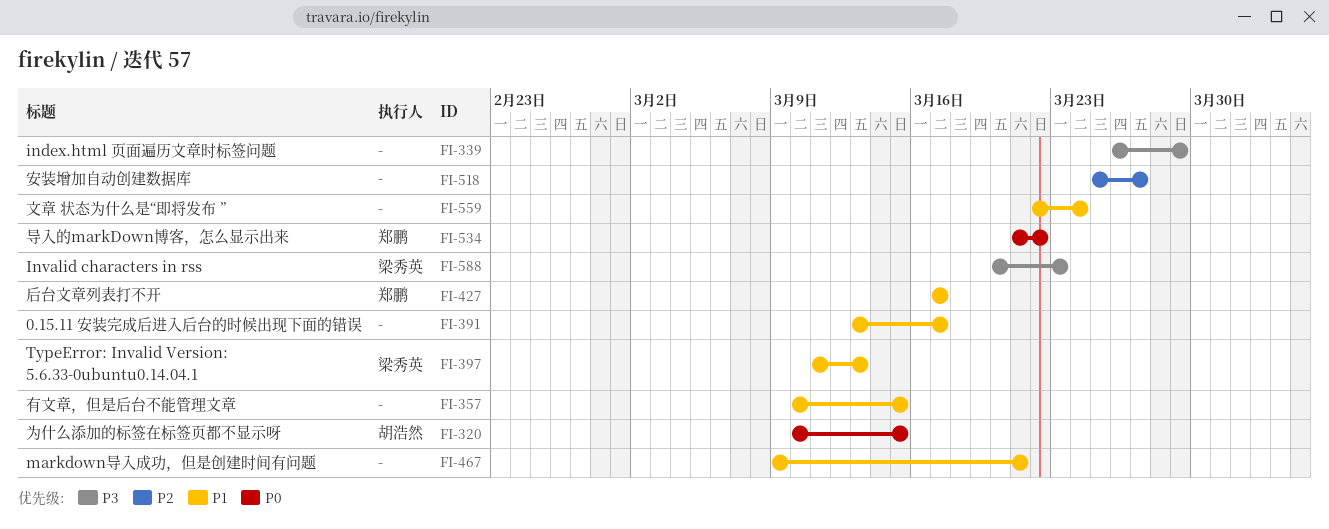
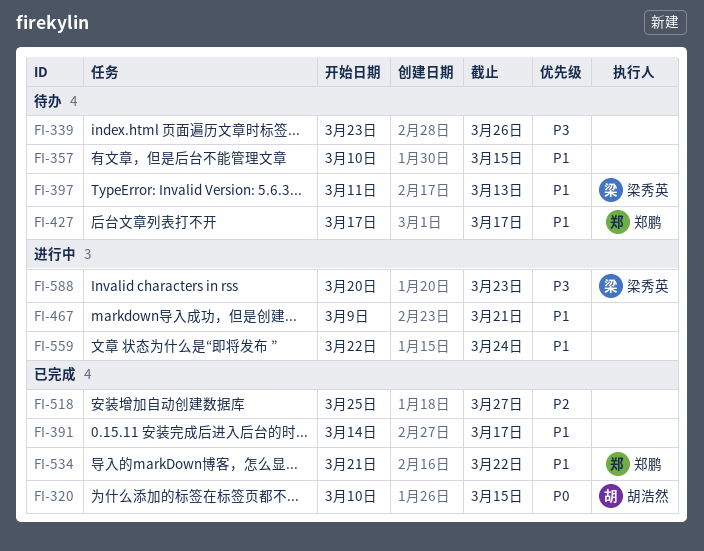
FI-339, start: Mar 26 -> Mar 23
FI-339, due: Mar 29 -> Mar 26
FI-391, start: Mar 13 -> Mar 14
FI-534, priority: P0 -> P1

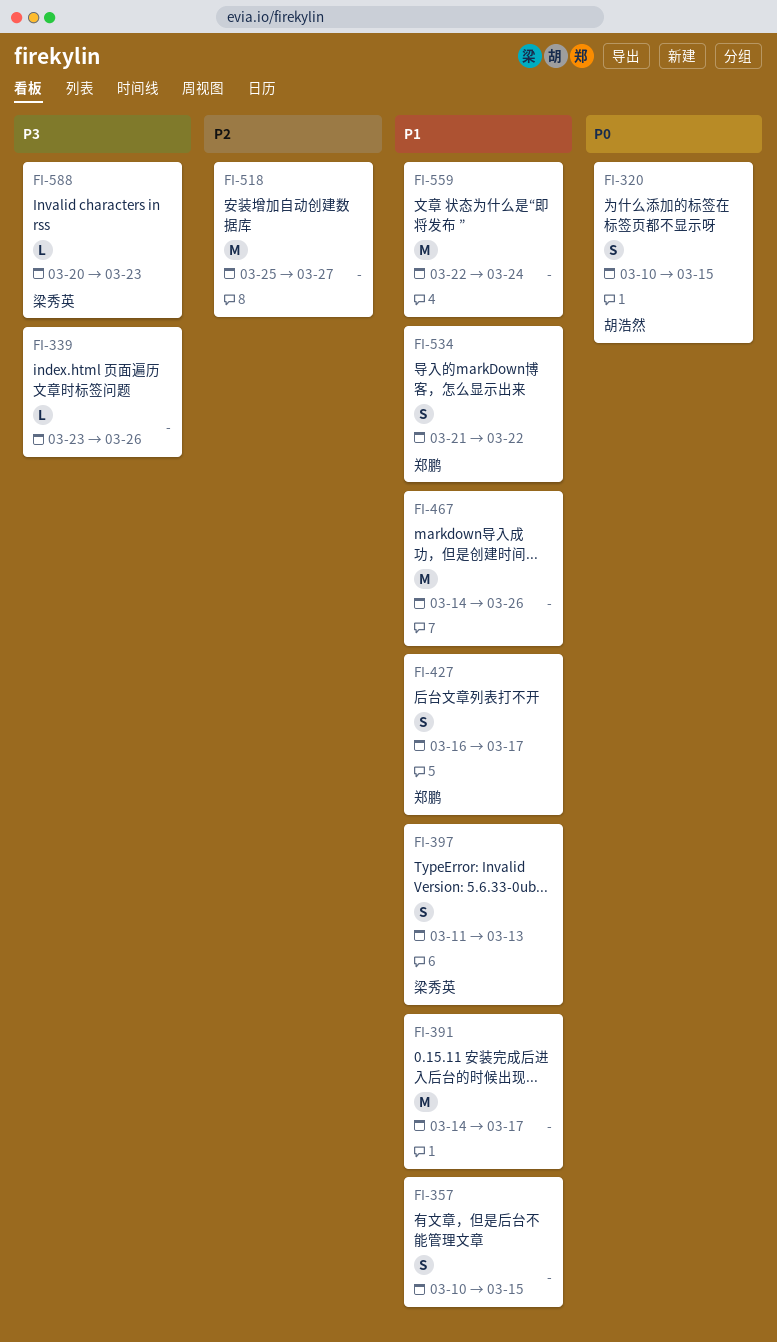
FI-427, start: Mar 17 -> Mar 16
FI-467, start: Mar 9 -> Mar 14
FI-467, due: Mar 21 -> Mar 26

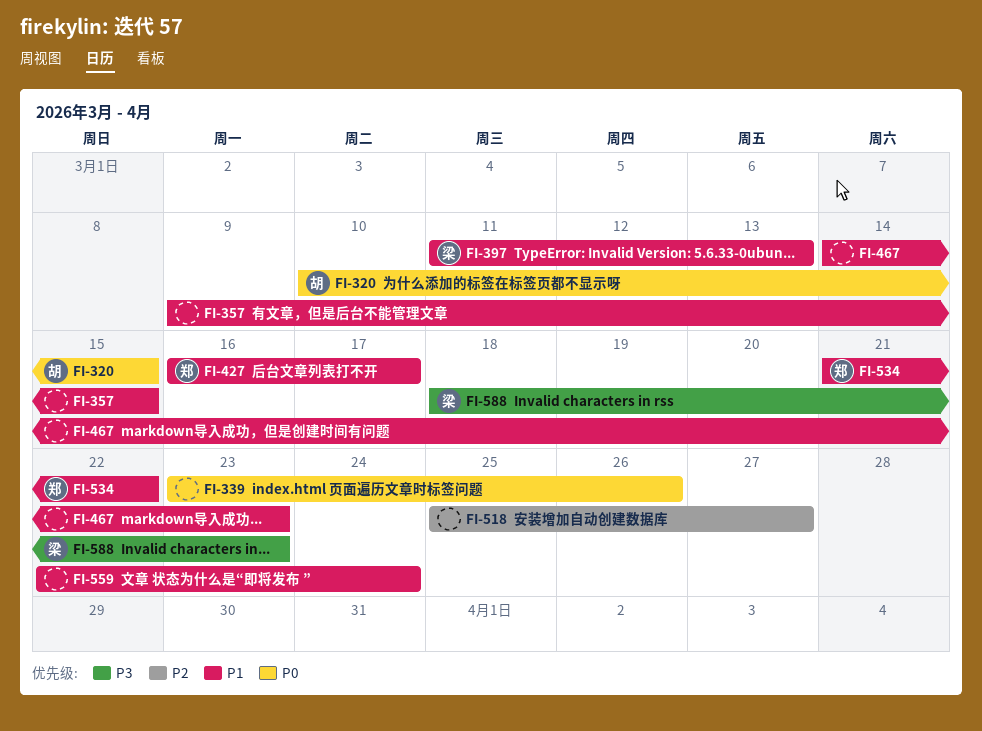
FI-339, priority: P3 -> P0
FI-357, start: Mar 10 -> Mar 9
FI-391: present -> none
FI-467, due: Mar 26 -> Mar 23
FI-588, start: Mar 20 -> Mar 18

